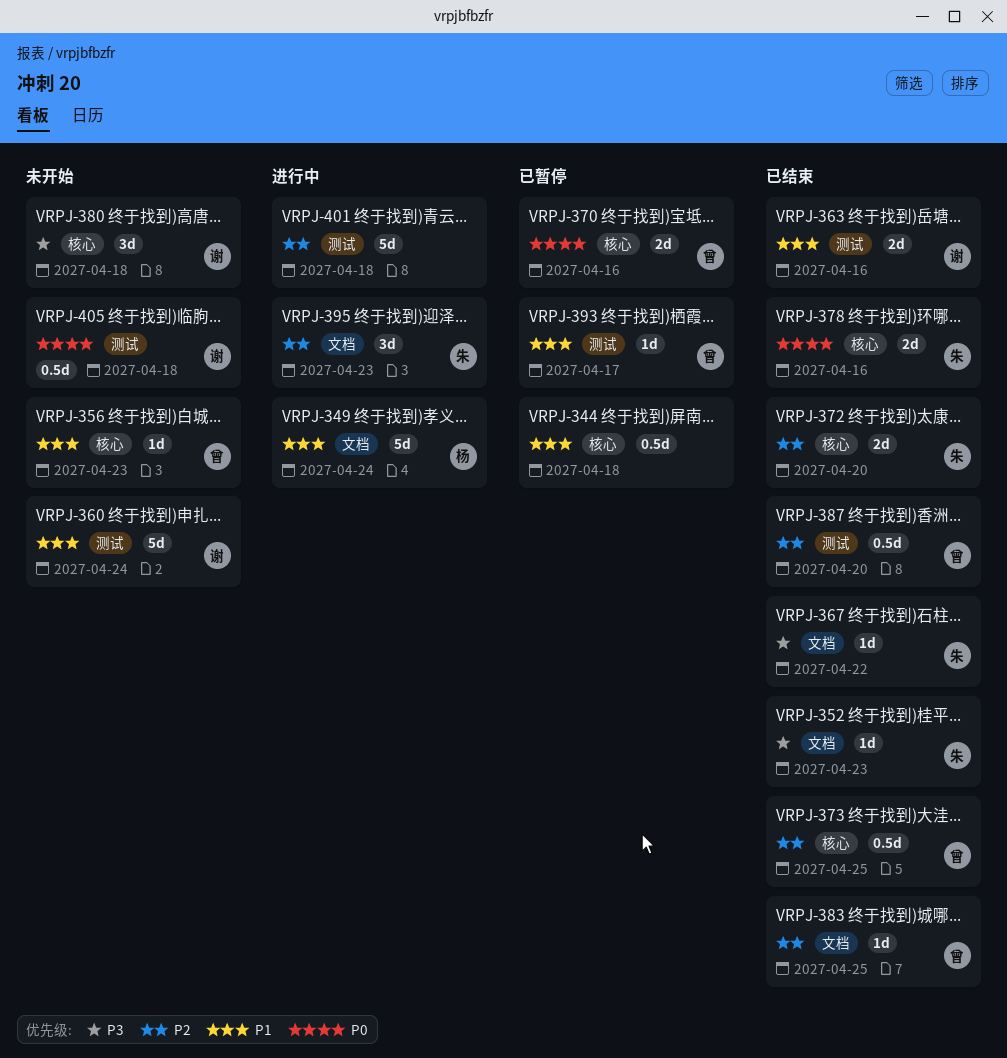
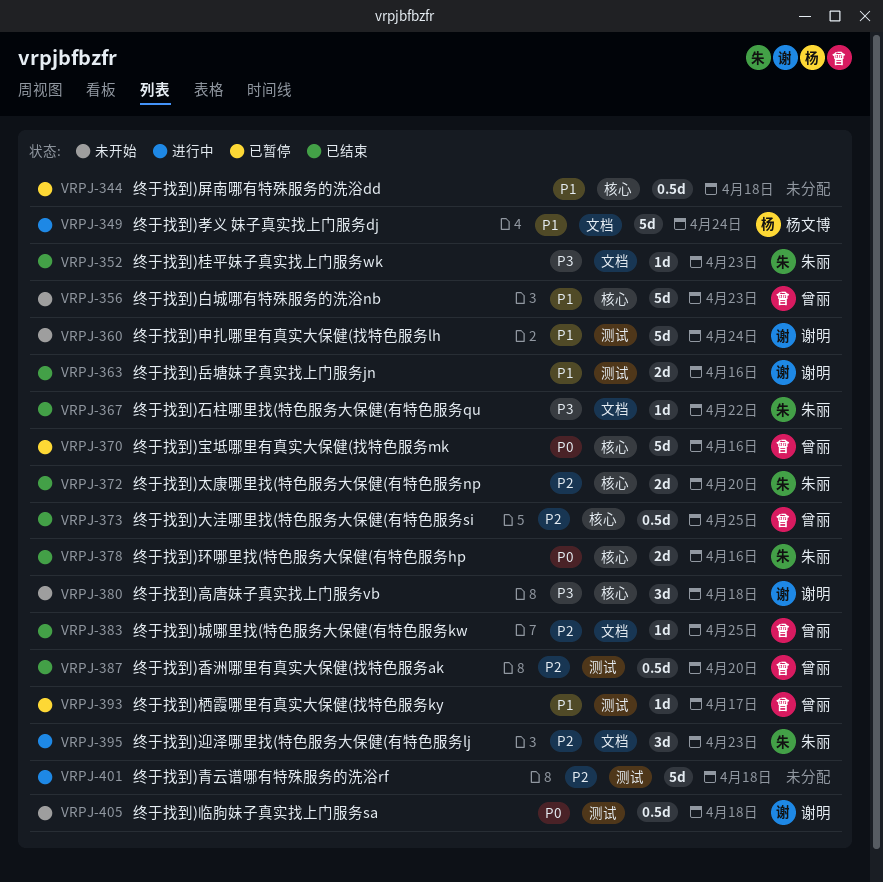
VRPJ-356, estimate: 1d -> 5d
VRPJ-370, estimate: 2d -> 5d

